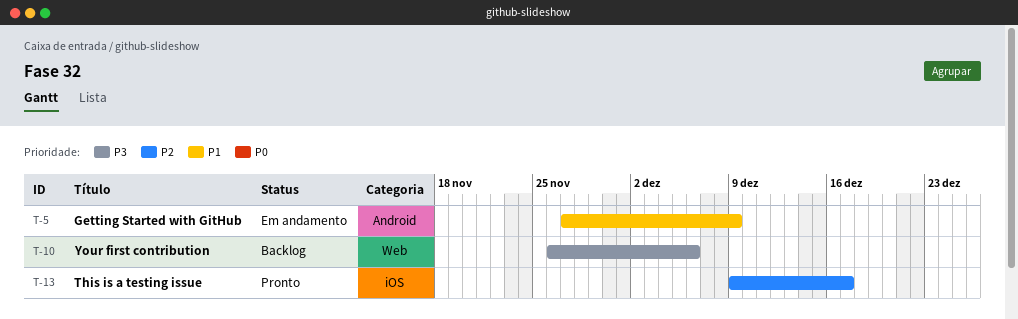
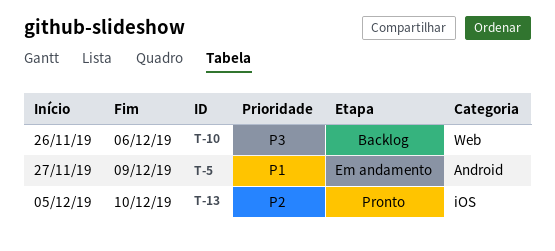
T-13, start: Dec 9 -> Dec 5
T-13, due: Dec 17 -> Dec 10

